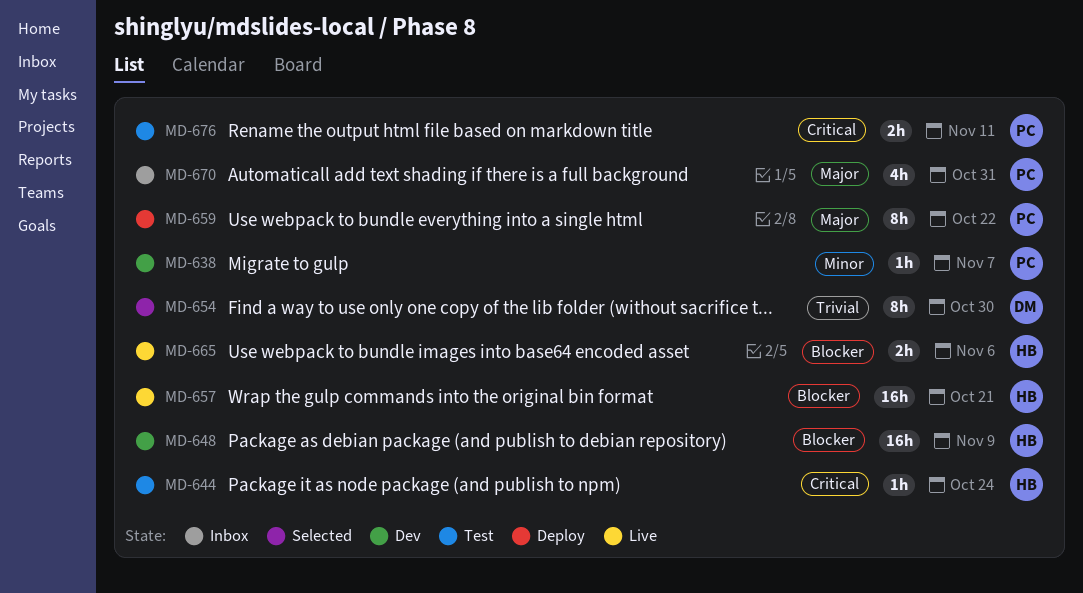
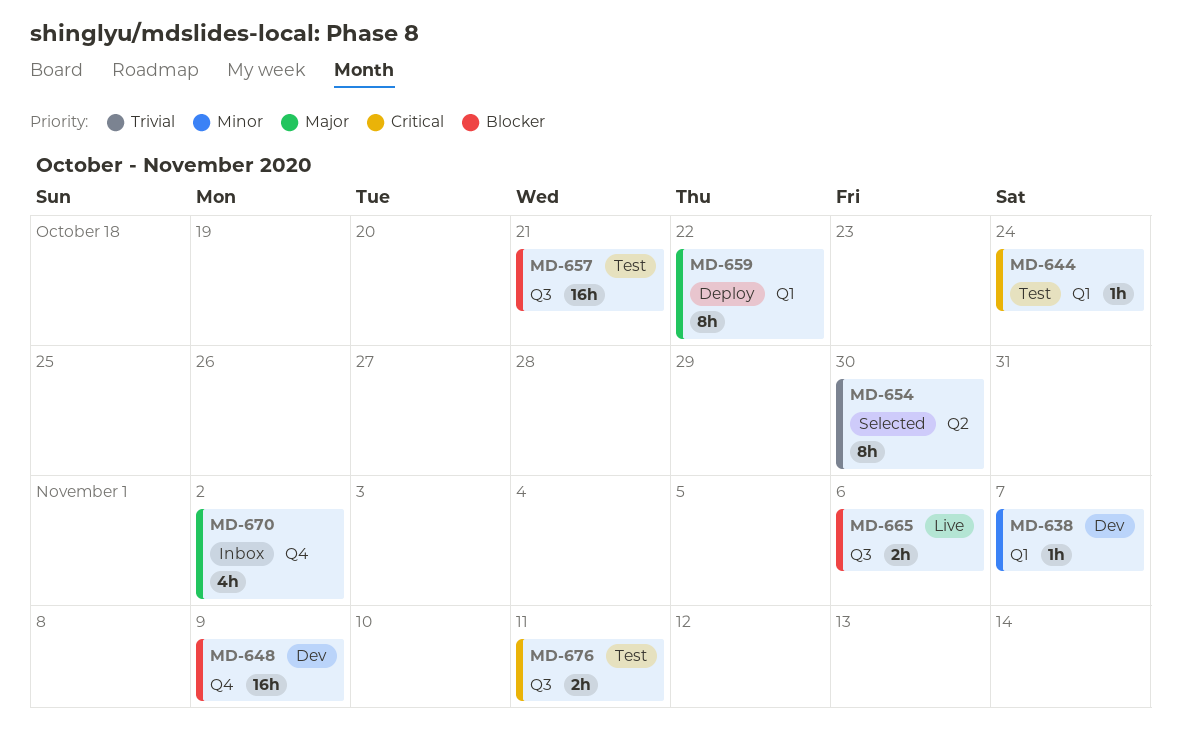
MD-657, status: Live -> Test
MD-670, due: Oct 31 -> Nov 2

